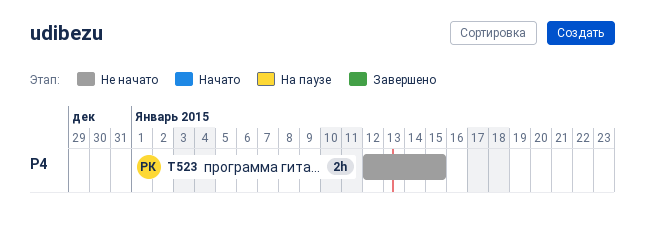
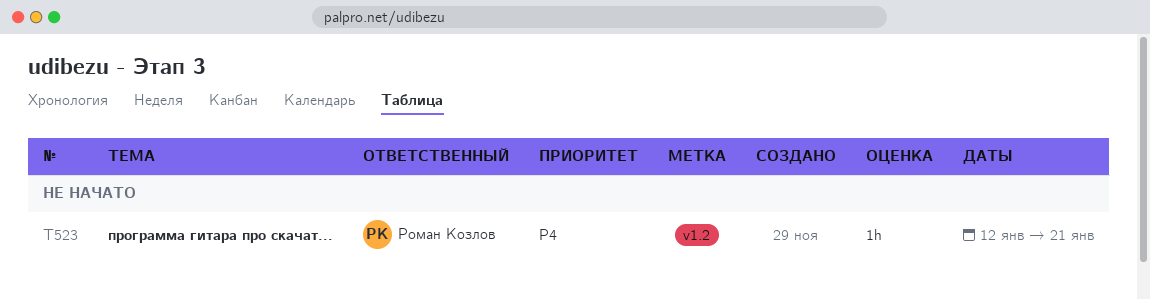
T523, estimate: 2h -> 1h
T523, due: Jan 15 -> Jan 21

